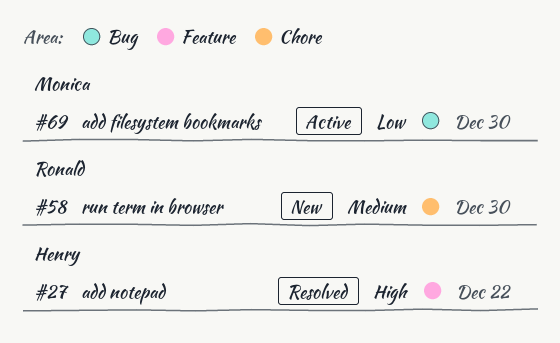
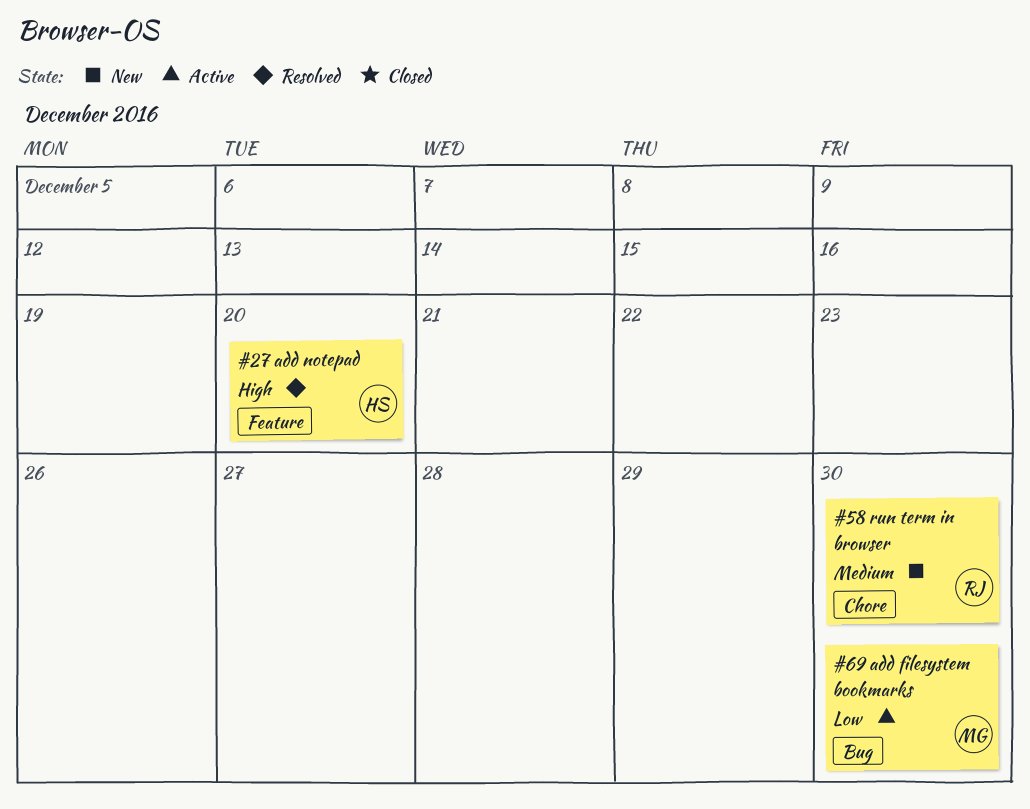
#27, due: Dec 22 -> Dec 20

